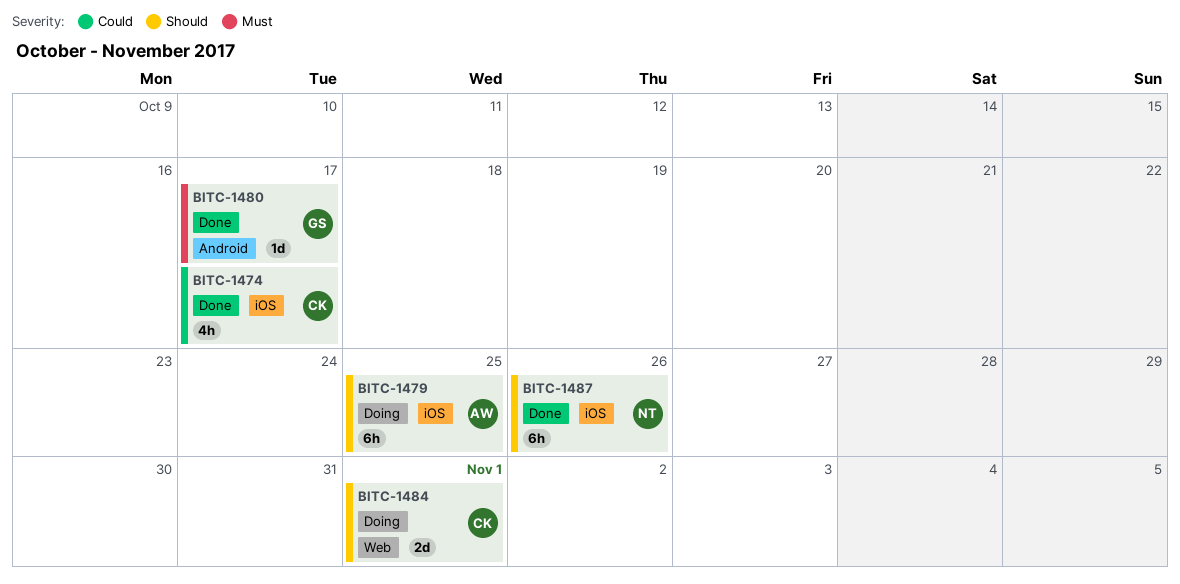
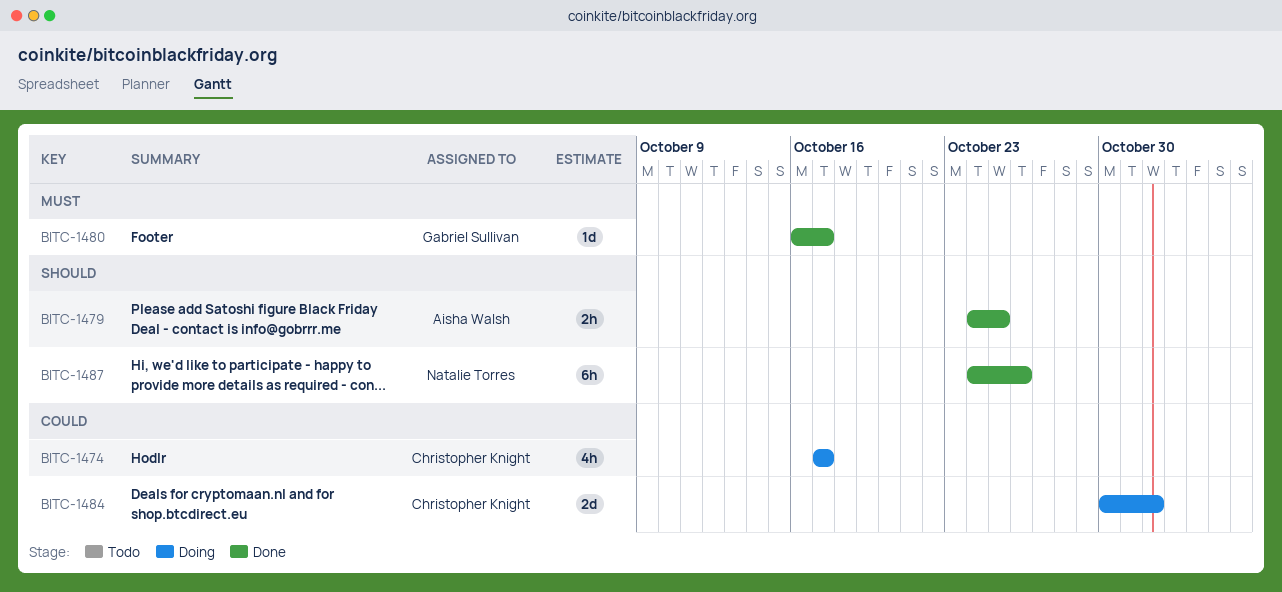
BITC-1474, status: Done -> Doing
BITC-1479, status: Doing -> Done
BITC-1479, estimate: 6h -> 2h
BITC-1484, priority: Should -> Could

